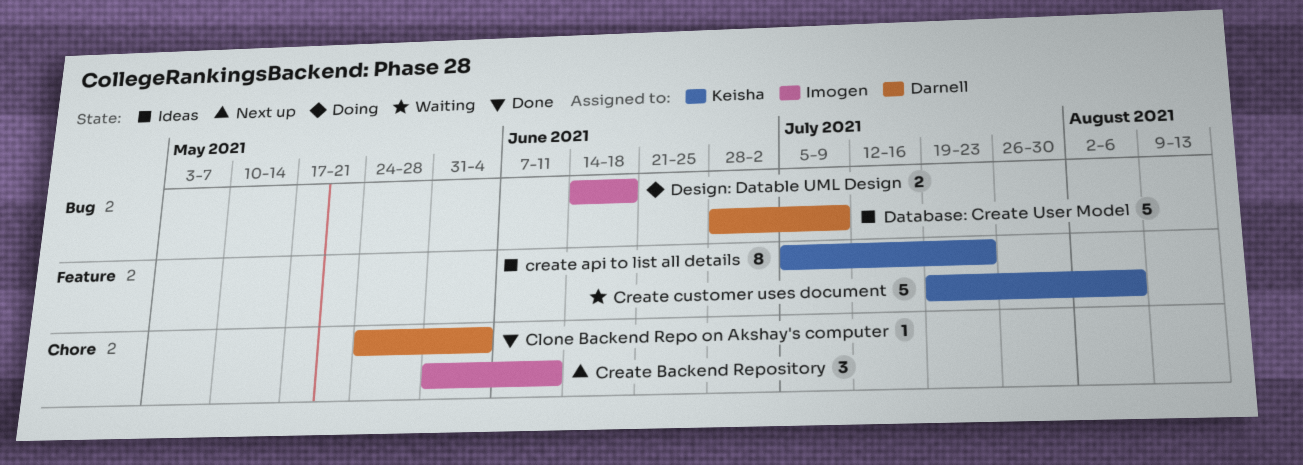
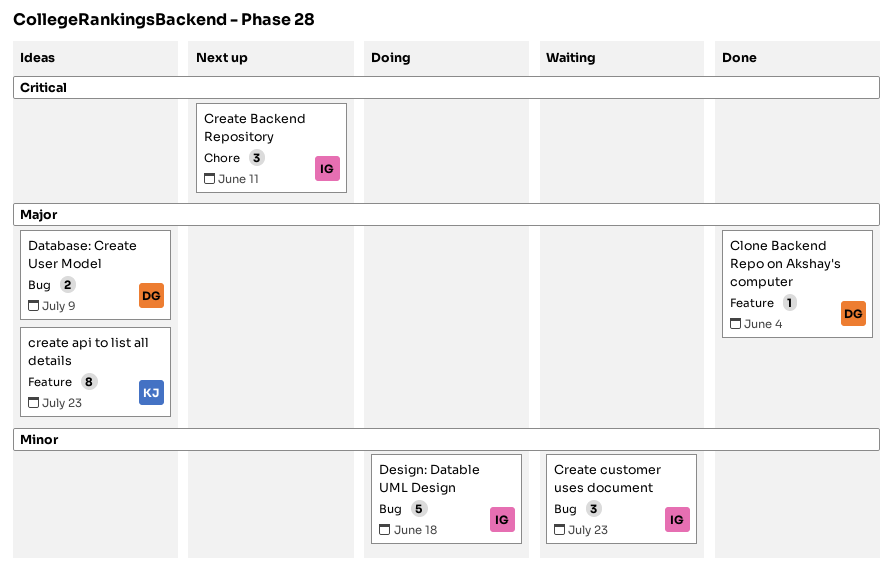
Clone Backend Repo on Akshay's computer, label: Chore -> Feature
Create customer uses document, owner: Keisha -> Imogen
Create customer uses document, label: Feature -> Bug
Create customer uses document, estimate: 5 -> 3
Create customer uses document, due: Aug 6 -> Jul 23
Database: Create User Model, estimate: 5 -> 2
Design: Datable UML Design, estimate: 2 -> 5

